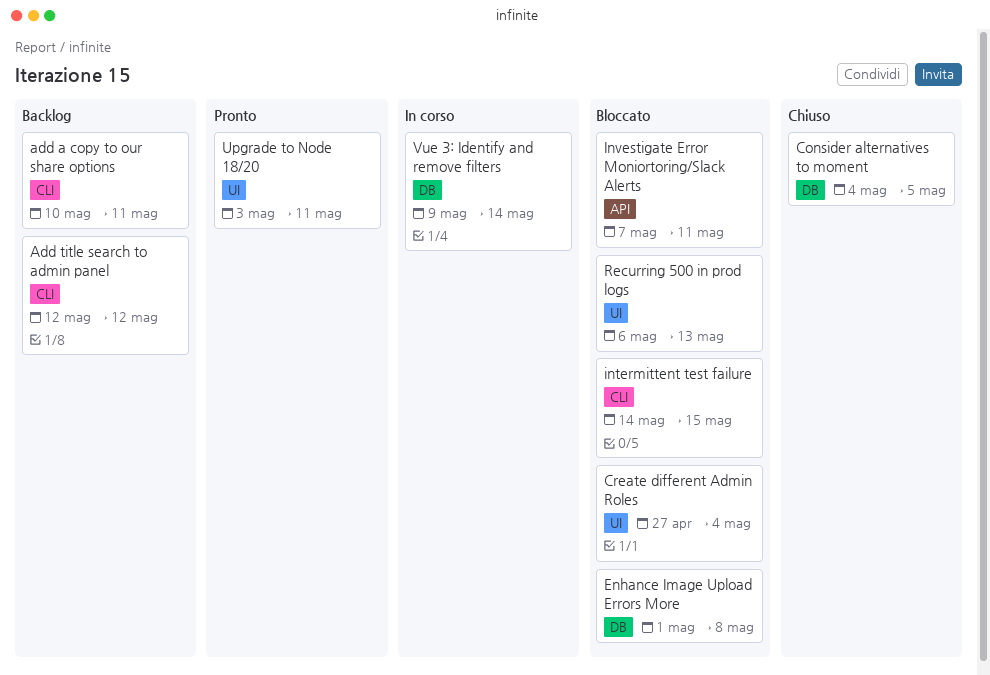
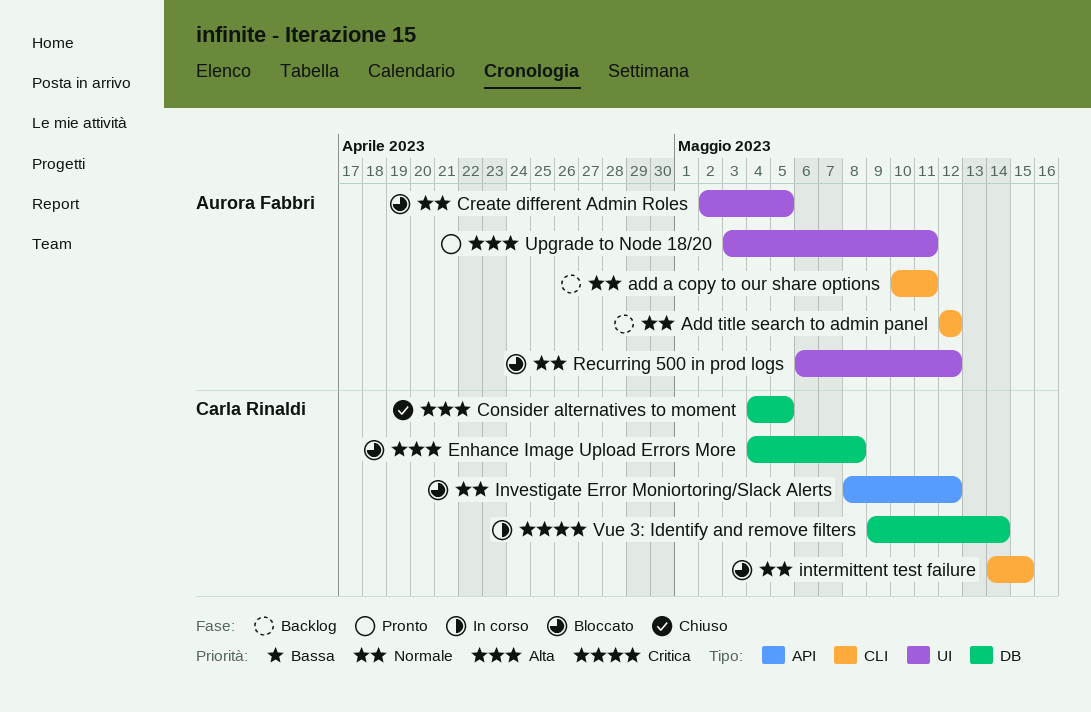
Create different Admin Roles, start: Apr 27 -> May 2
Create different Admin Roles, due: May 4 -> May 5
Enhance Image Upload Errors More, start: May 1 -> May 4
Investigate Error Moniortoring/Slack Alerts, start: May 7 -> May 8
Investigate Error Moniortoring/Slack Alerts, due: May 11 -> May 12
Recurring 500 in prod logs, due: May 13 -> May 12

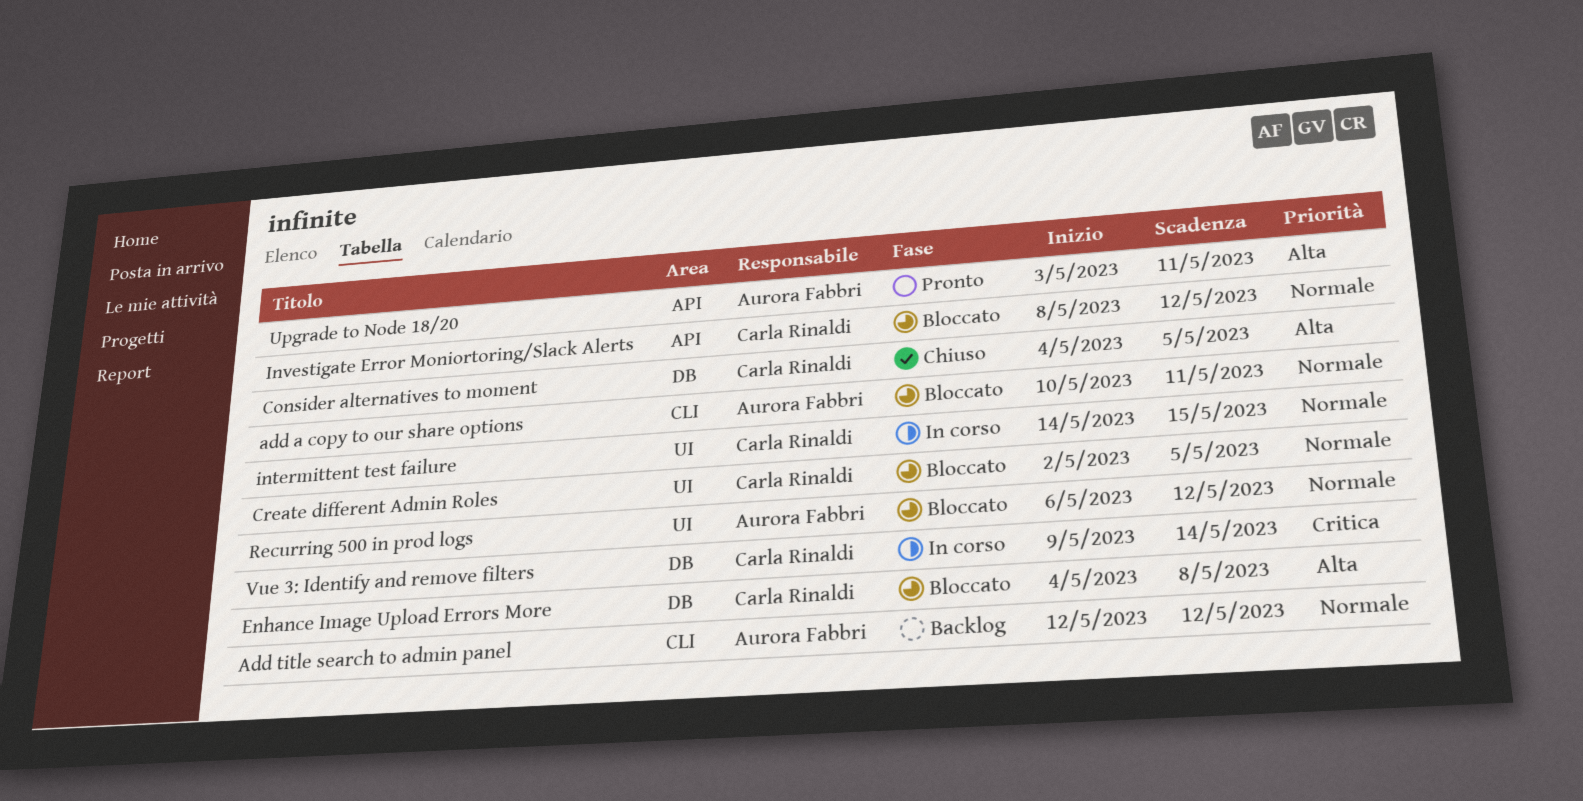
add a copy to our share options, status: Backlog -> Bloccato
Create different Admin Roles, owner: Aurora Fabbri -> Carla Rinaldi
intermittent test failure, status: Bloccato -> In corso
intermittent test failure, label: CLI -> UI
Upgrade to Node 18/20, label: UI -> API

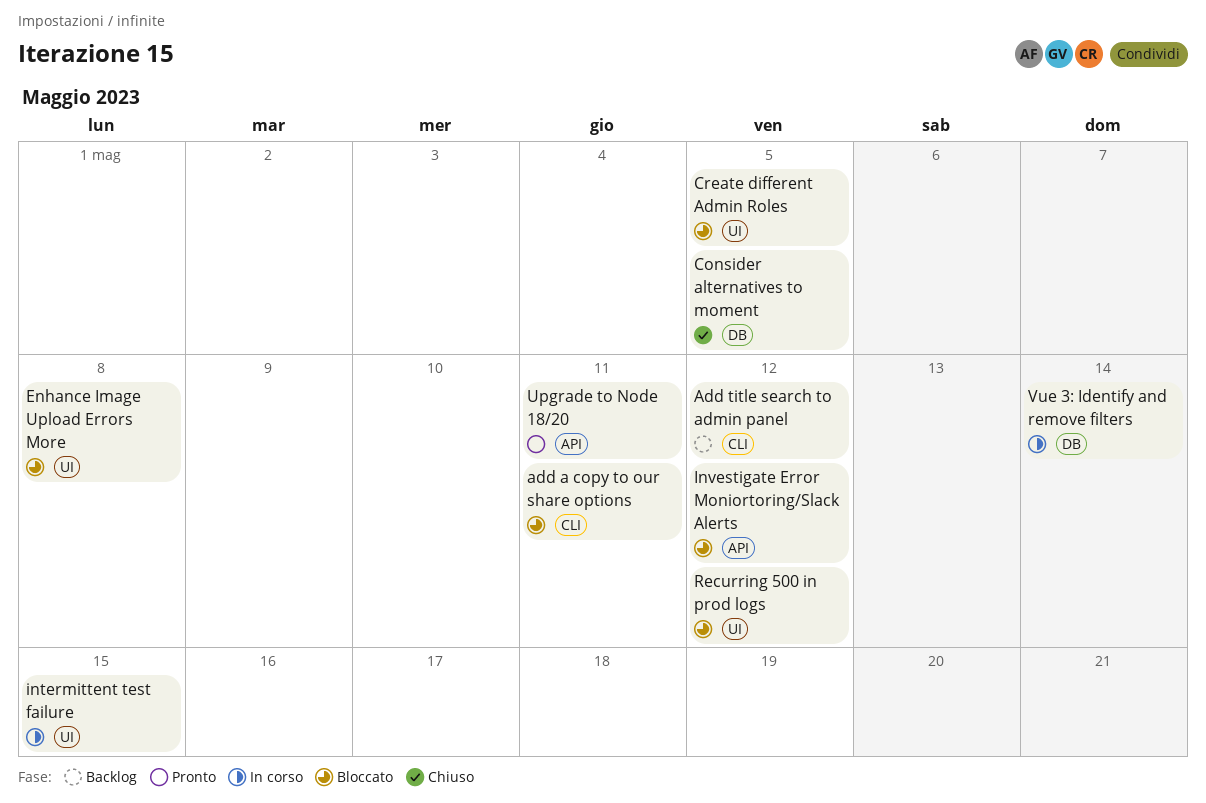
Enhance Image Upload Errors More, label: DB -> UI

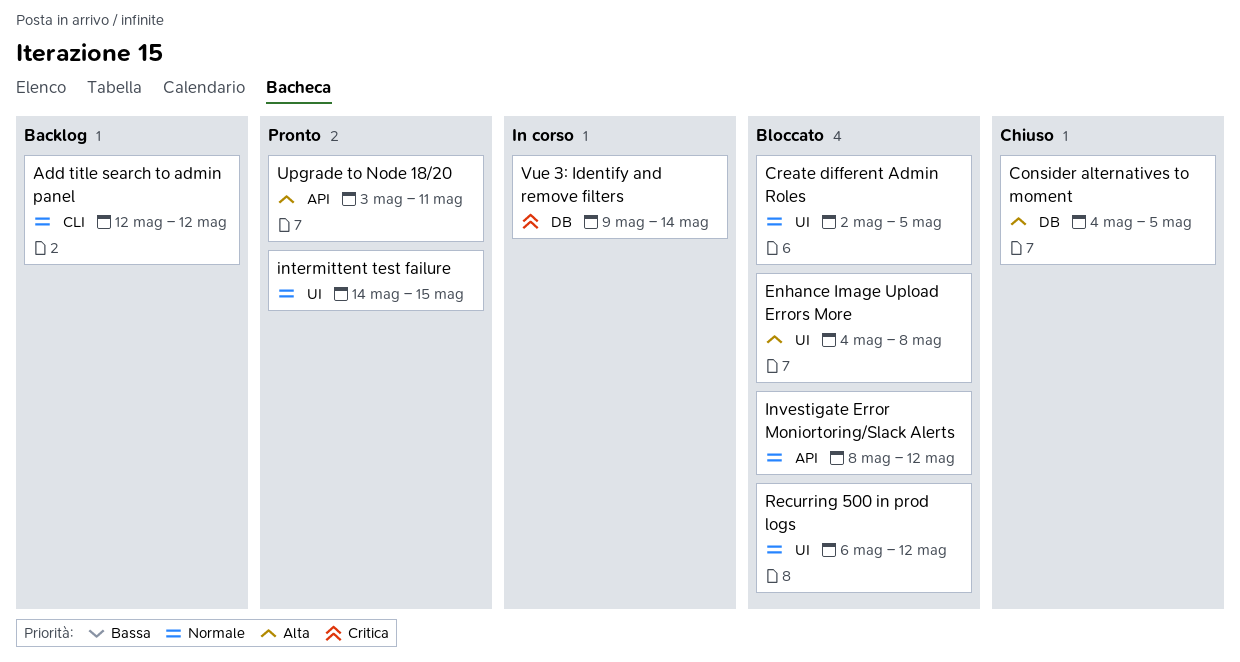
add a copy to our share options: present -> none
intermittent test failure, status: In corso -> Pronto

